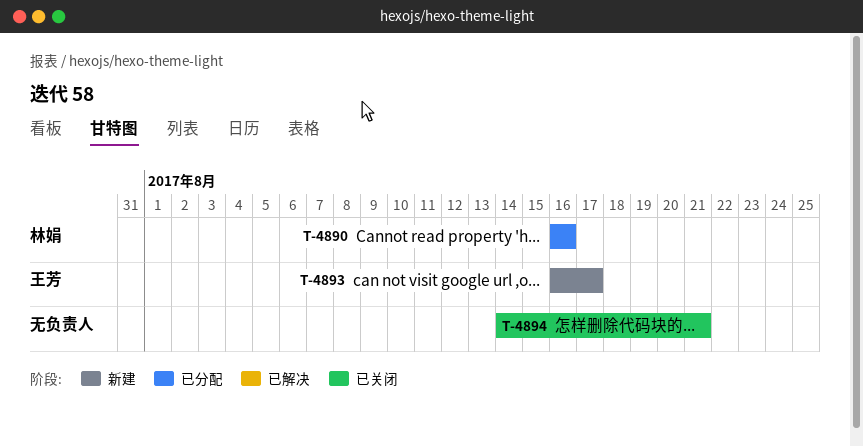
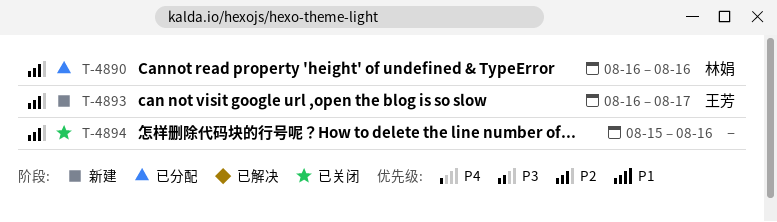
T-4894, start: Aug 14 -> Aug 15
T-4894, due: Aug 21 -> Aug 16

